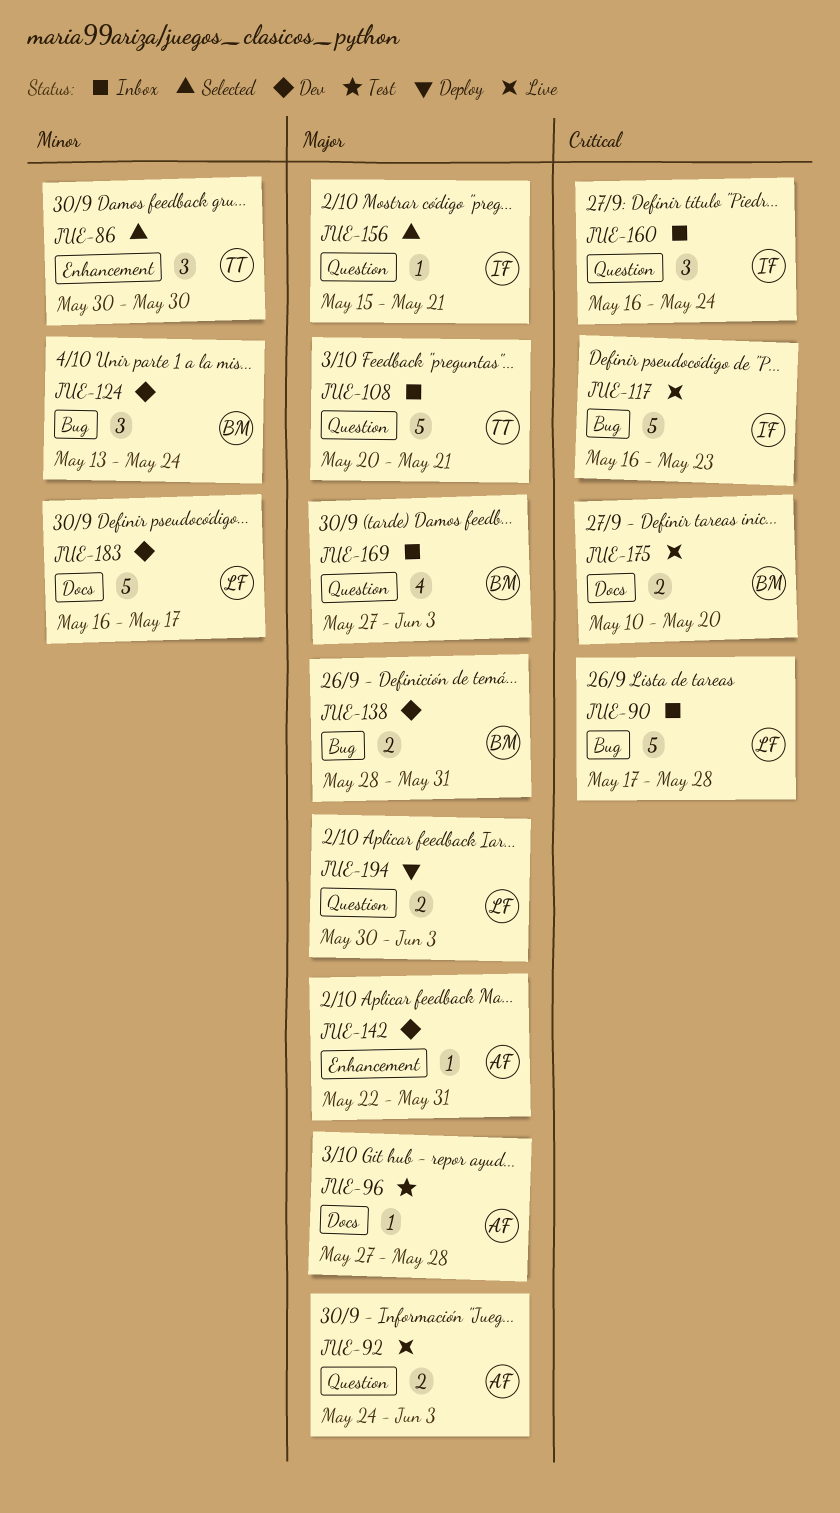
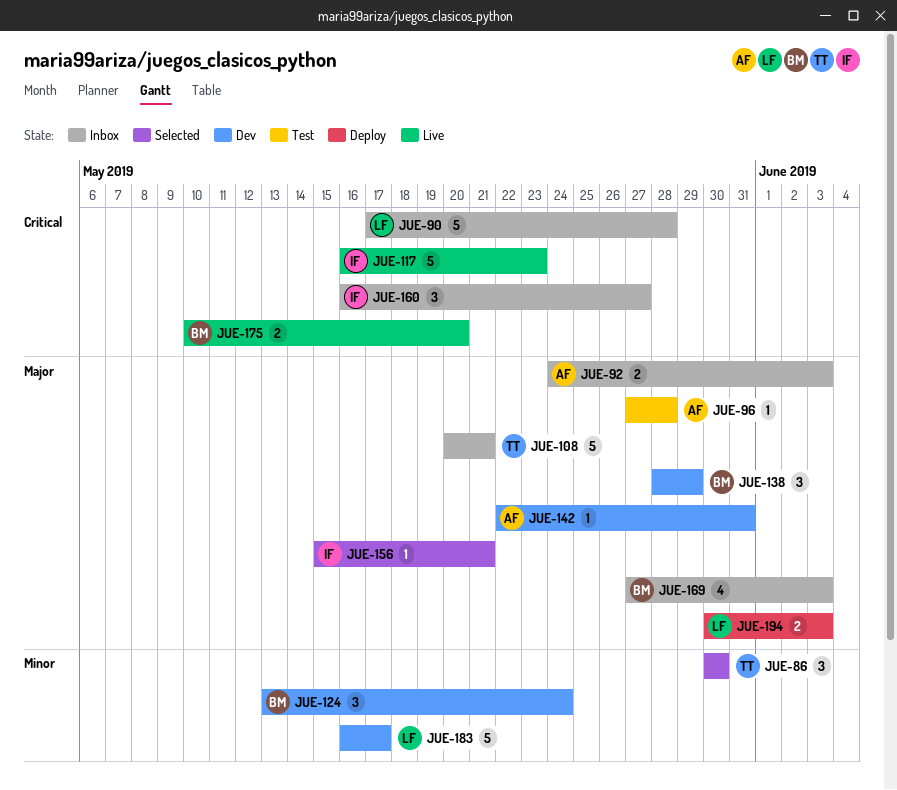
JUE-92, status: Live -> Inbox
JUE-138, estimate: 2 -> 3
JUE-138, due: May 31 -> May 29
JUE-160, due: May 24 -> May 27

